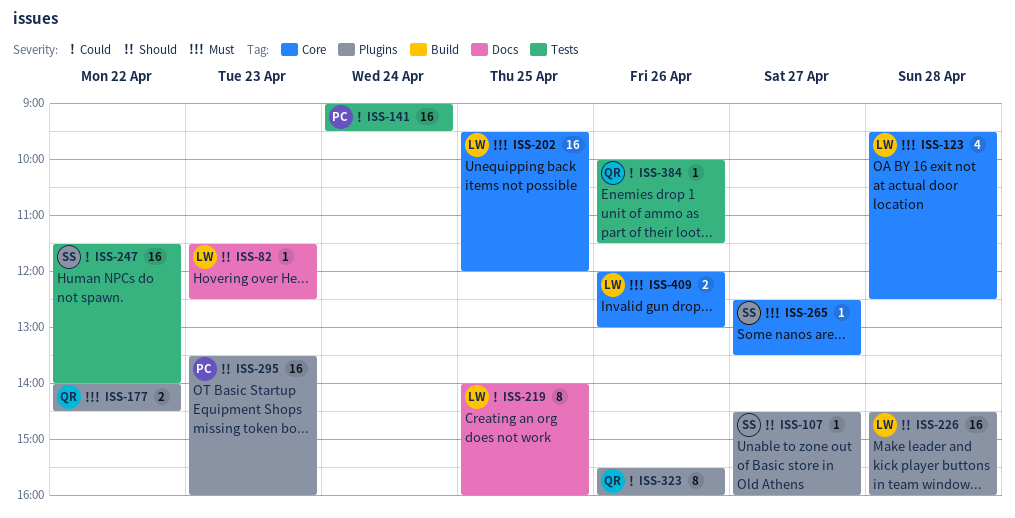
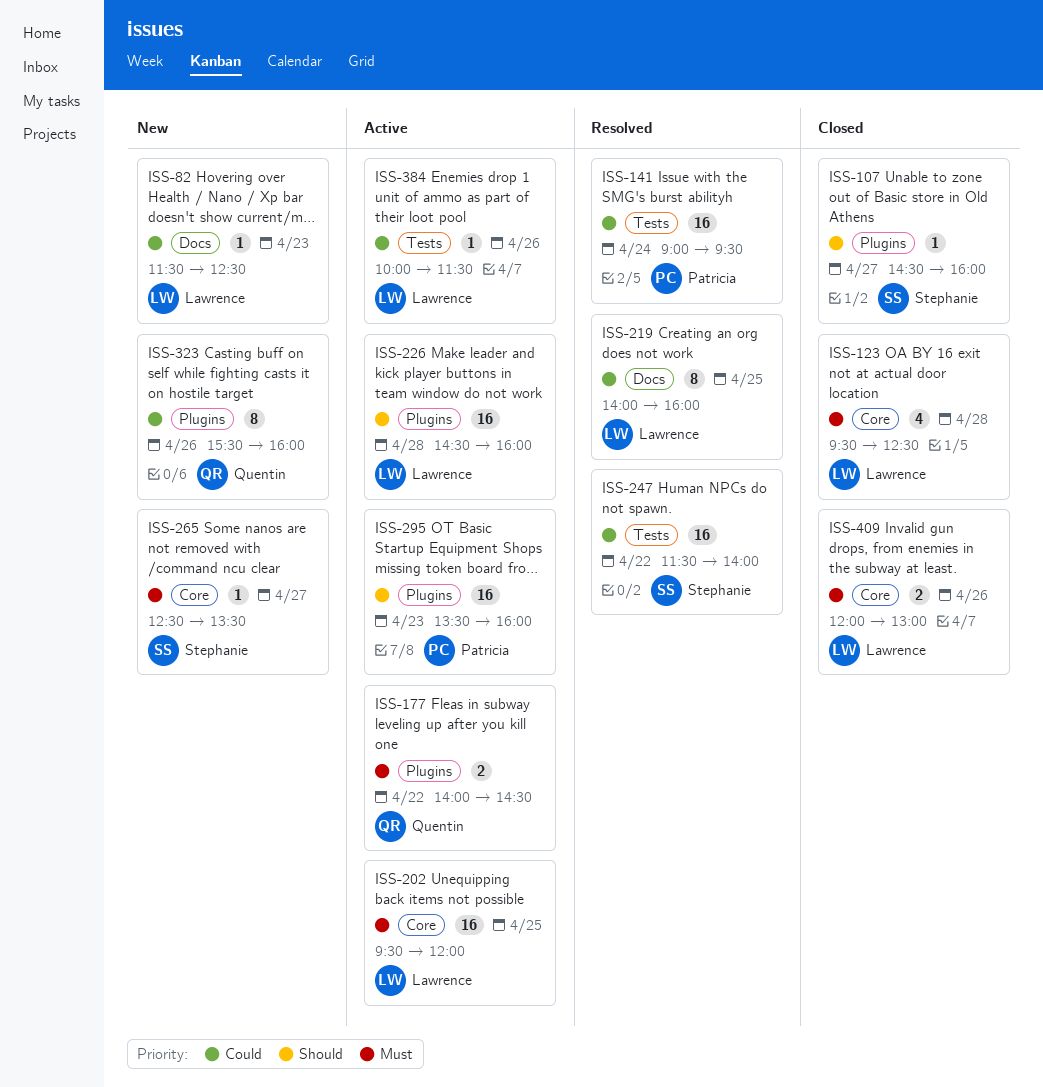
ISS-82, priority: Should -> Could
ISS-384, owner: Quentin -> Lawrence

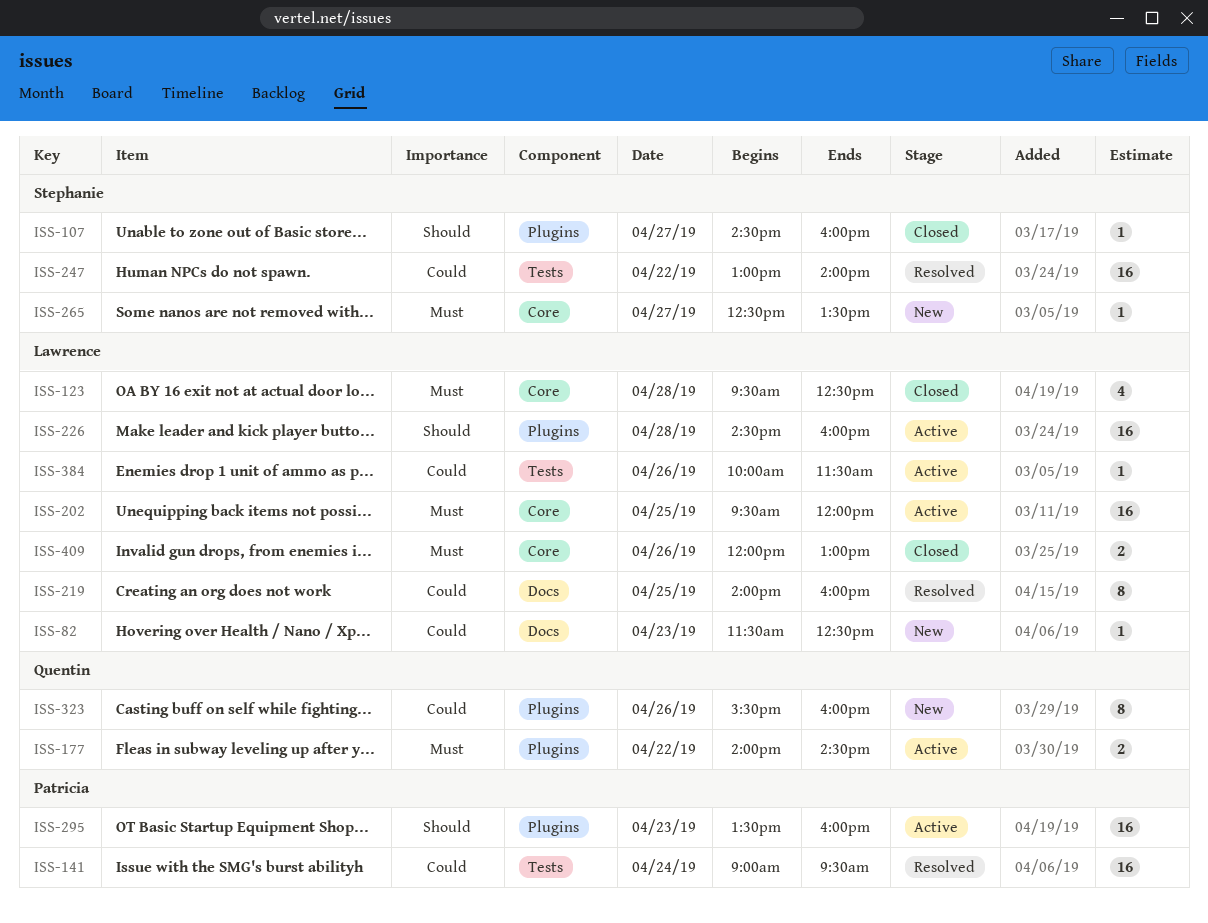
ISS-247, begins: 11:30 -> 13:00

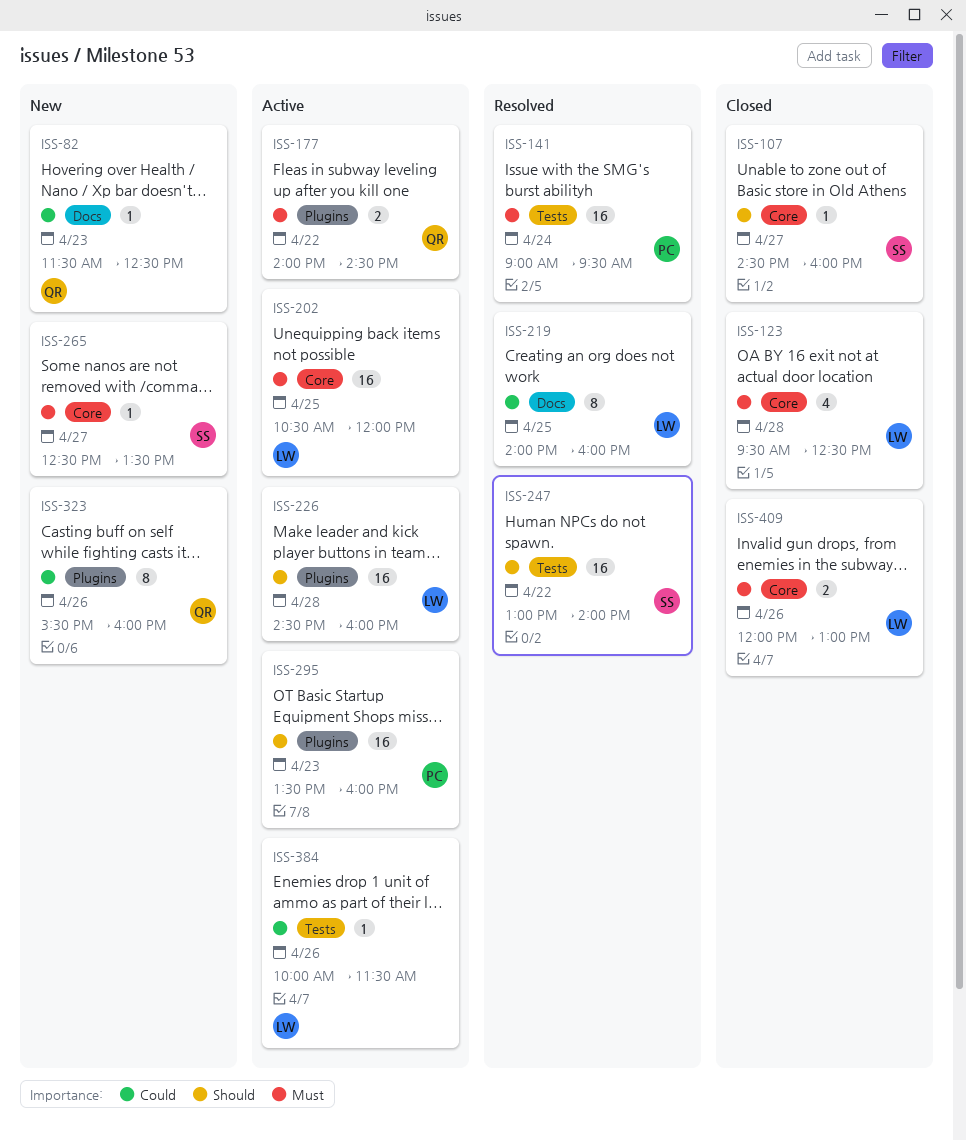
ISS-82, owner: Lawrence -> Quentin
ISS-107, label: Plugins -> Core
ISS-141, priority: Could -> Must
ISS-202, begins: 09:30 -> 10:30
ISS-247, priority: Could -> Should

